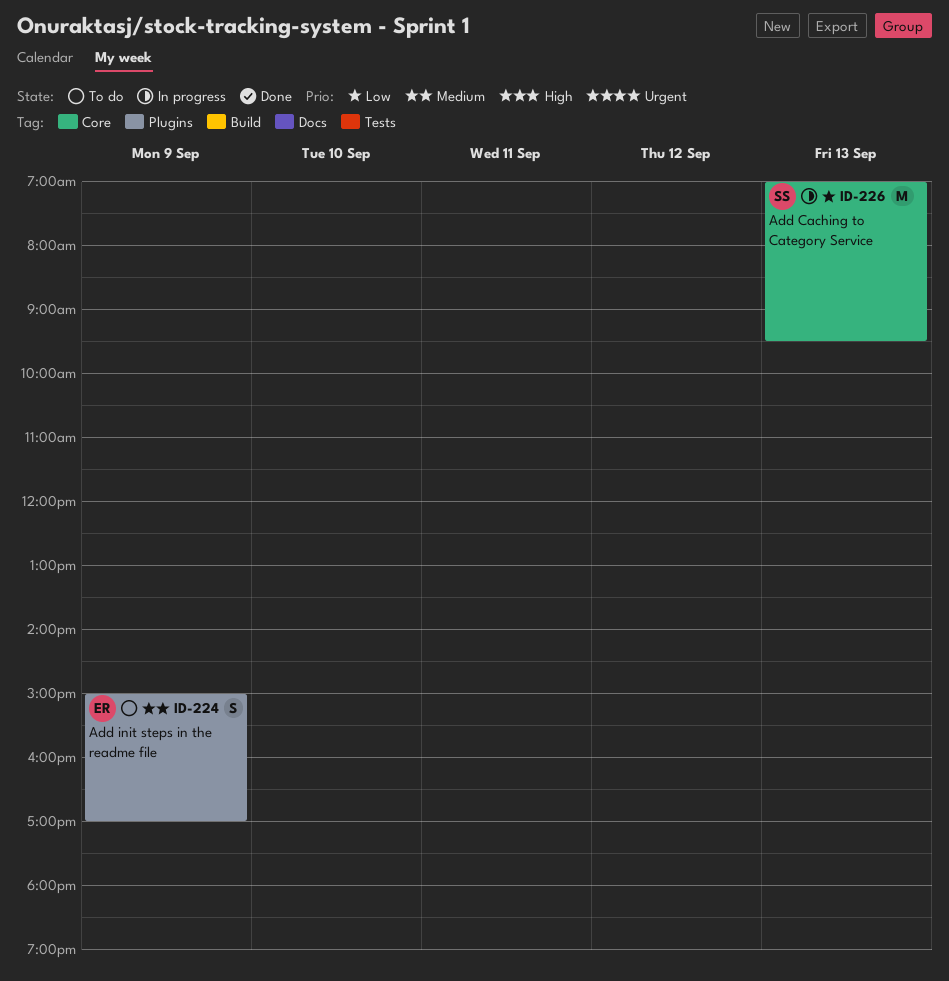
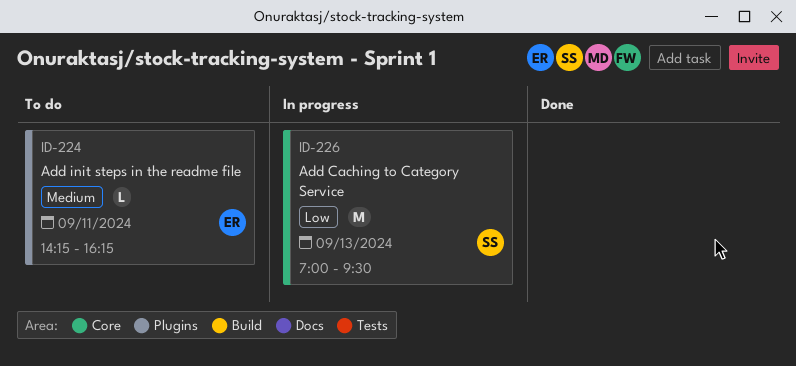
ID-224, estimate: S -> L
ID-224, day: Sep 9 -> Sep 11
ID-224, begins: 15:00 -> 14:15
ID-224, ends: 17:00 -> 16:15

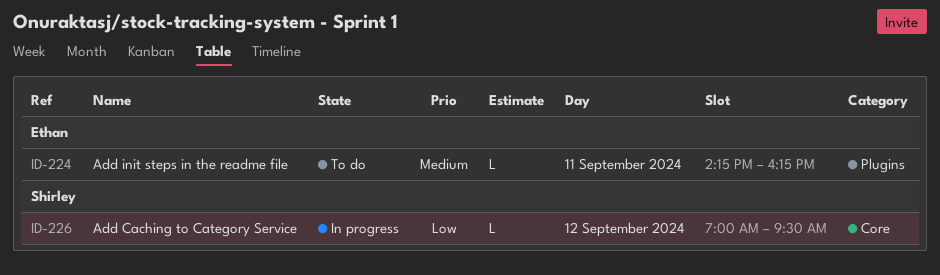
ID-226, estimate: M -> L
ID-226, day: Sep 13 -> Sep 12

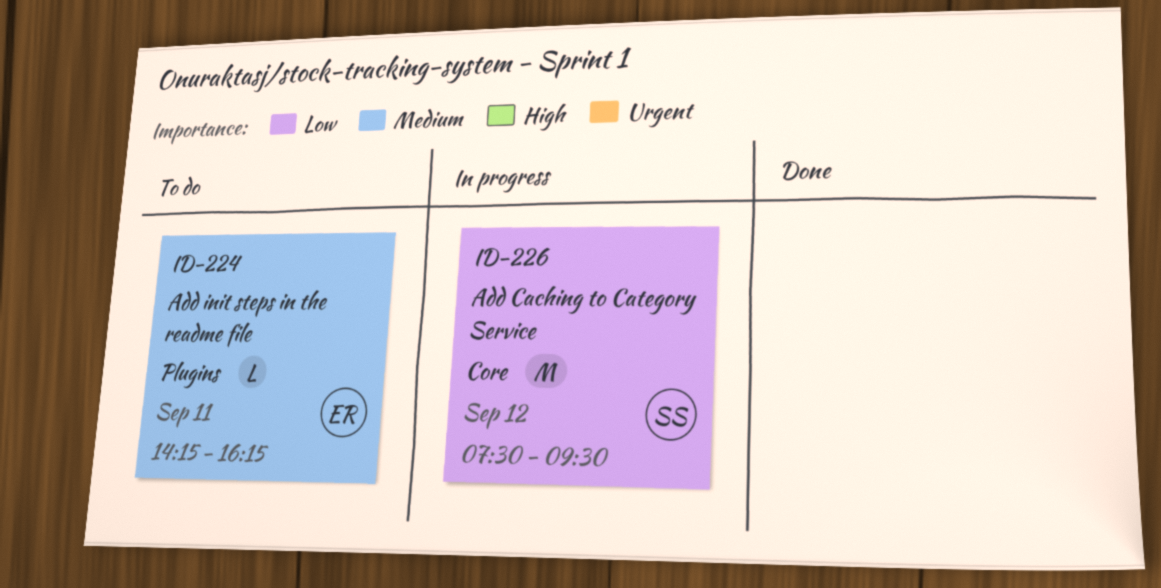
ID-226, estimate: L -> M
ID-226, begins: 07:00 -> 07:30

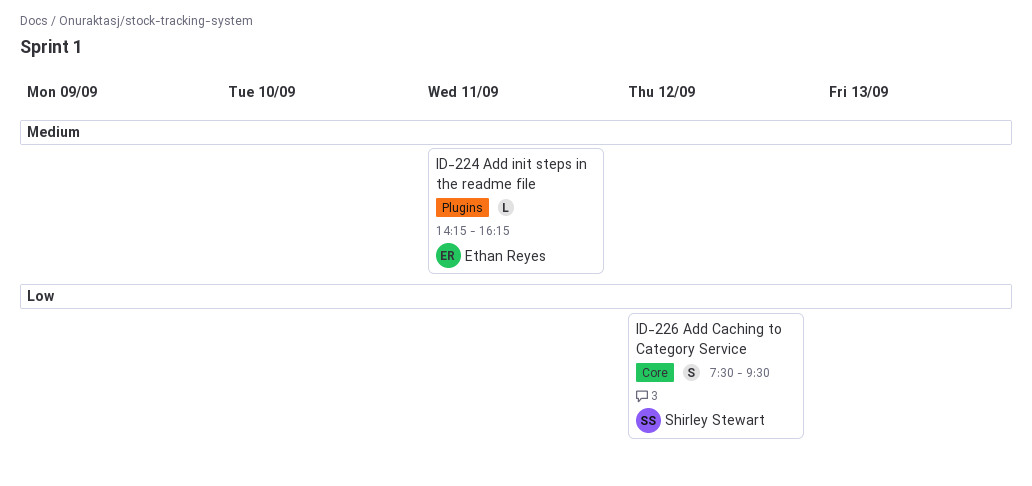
ID-226, estimate: M -> S

